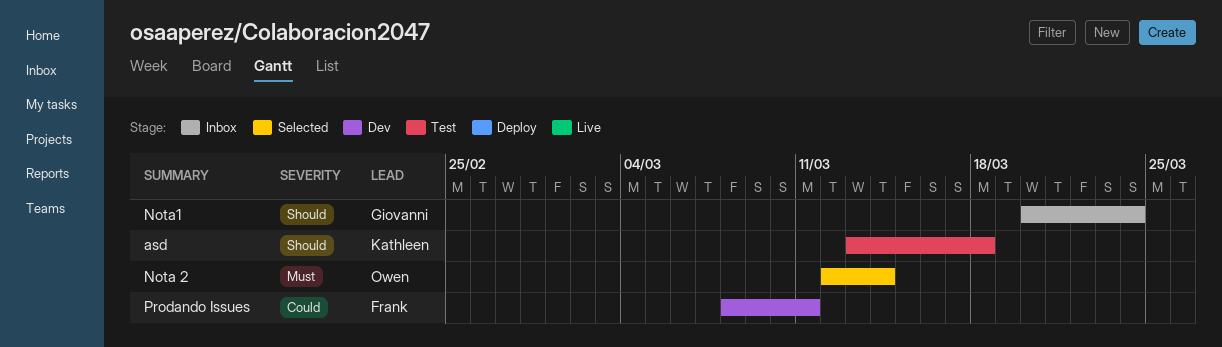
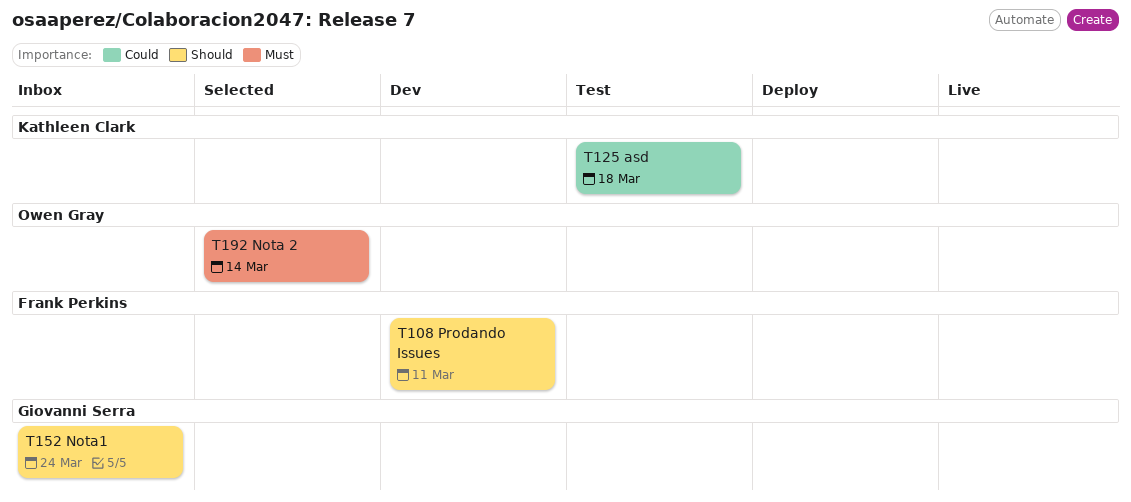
asd, priority: Should -> Could
Prodando Issues, priority: Could -> Should

